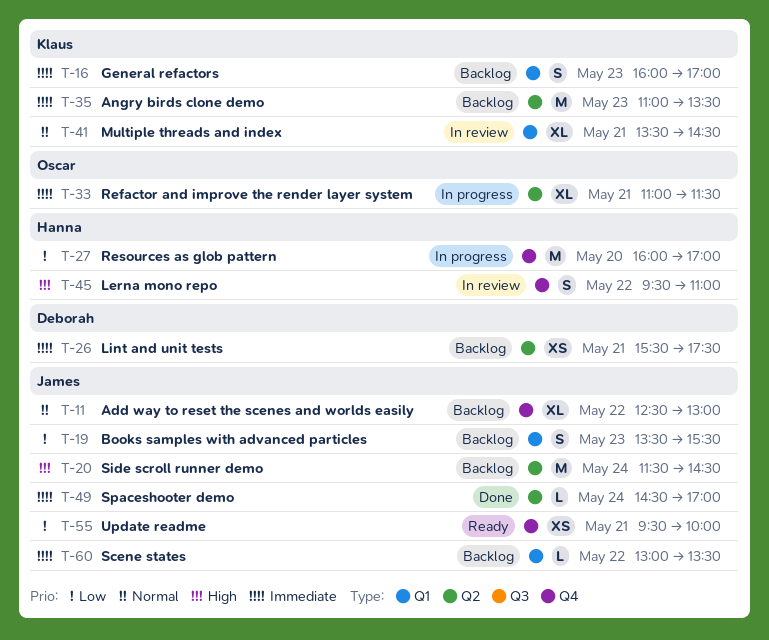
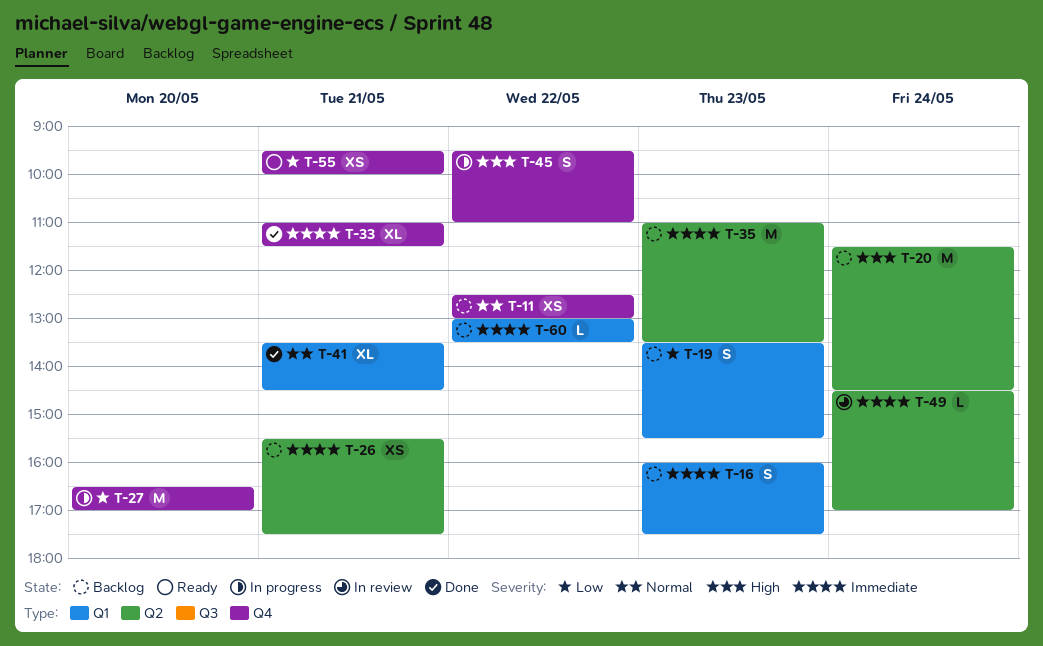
T-11, estimate: XL -> XS
T-16, ends: 17:00 -> 17:30
T-27, begins: 16:00 -> 16:30
T-33, status: In progress -> Done
T-33, label: Q2 -> Q4
T-41, status: In review -> Done
T-45, status: In review -> In progress
T-49, status: Done -> In review

